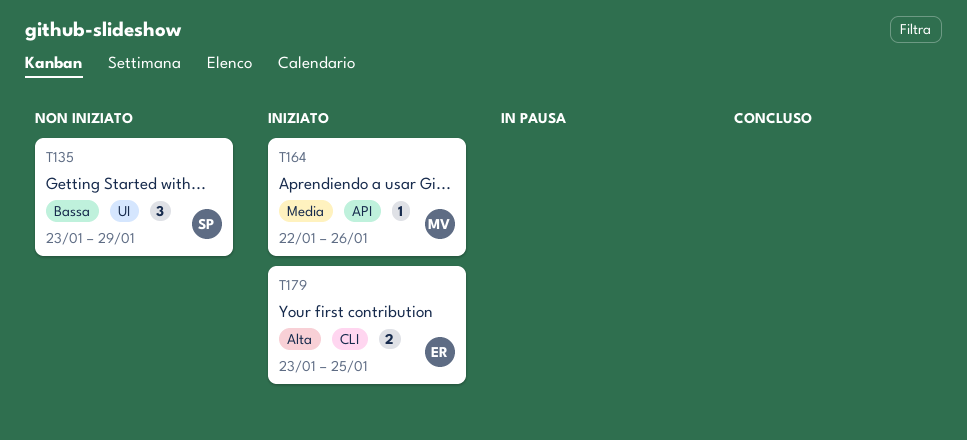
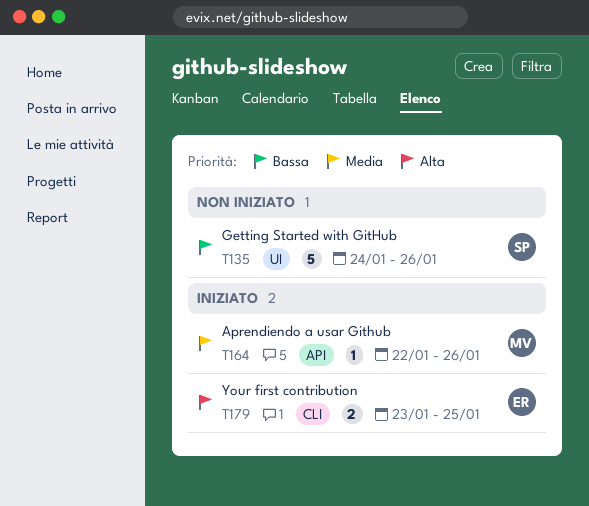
T135, estimate: 3 -> 5
T135, start: Jan 23 -> Jan 24
T135, due: Jan 29 -> Jan 26

